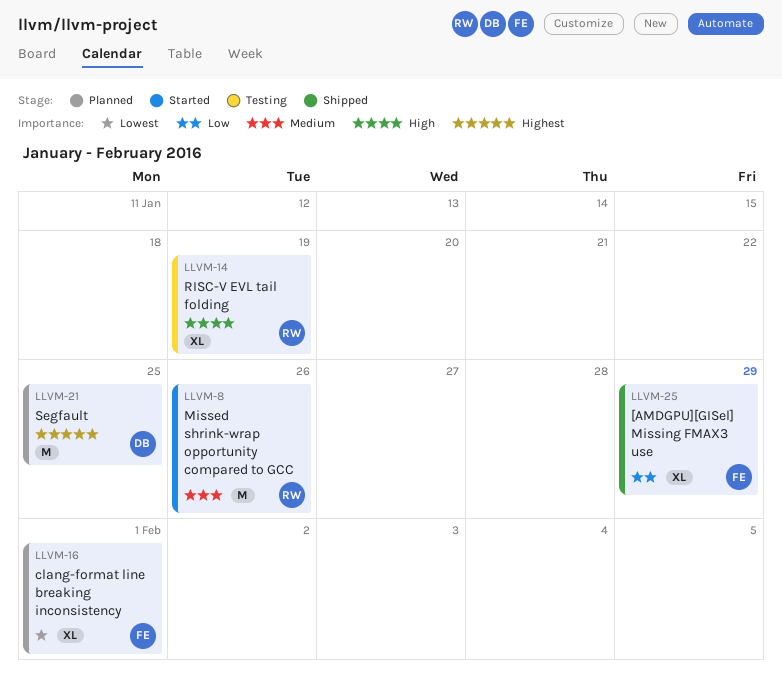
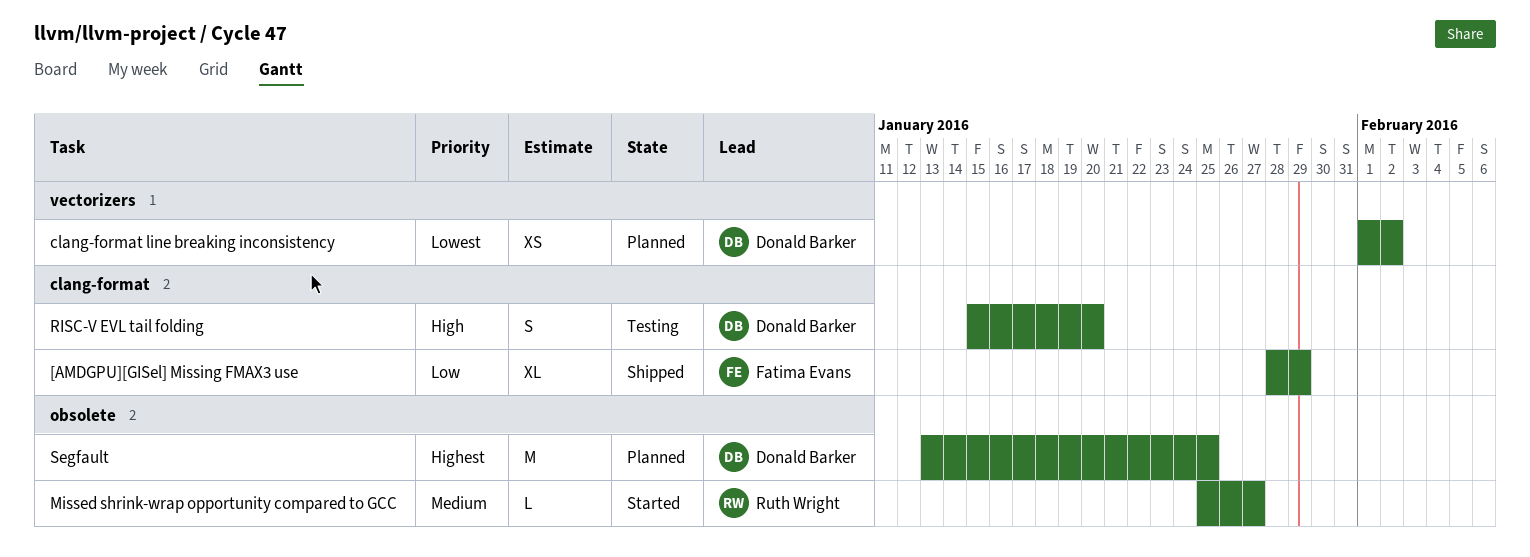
clang-format line breaking inconsistency, owner: Fatima Evans -> Donald Barker
clang-format line breaking inconsistency, estimate: XL -> XS
clang-format line breaking inconsistency, due: Feb 1 -> Feb 2
Missed shrink-wrap opportunity compared to GCC, estimate: M -> L
Missed shrink-wrap opportunity compared to GCC, due: Jan 26 -> Jan 27
RISC-V EVL tail folding, owner: Ruth Wright -> Donald Barker
RISC-V EVL tail folding, estimate: XL -> S
RISC-V EVL tail folding, due: Jan 19 -> Jan 20

